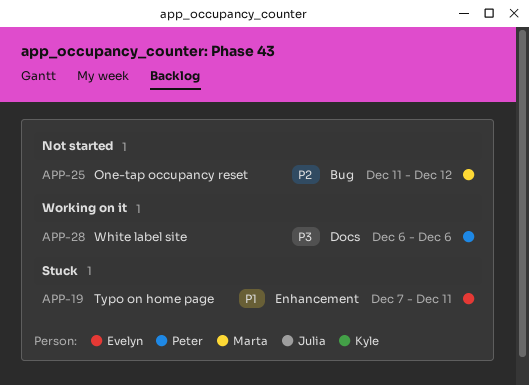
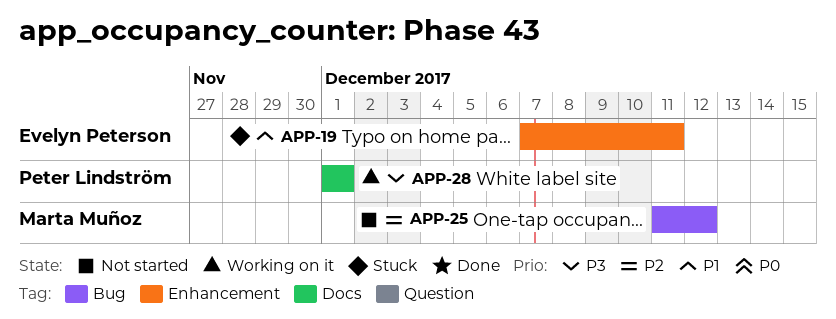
APP-28, start: Dec 6 -> Dec 1
APP-28, due: Dec 6 -> Dec 1

